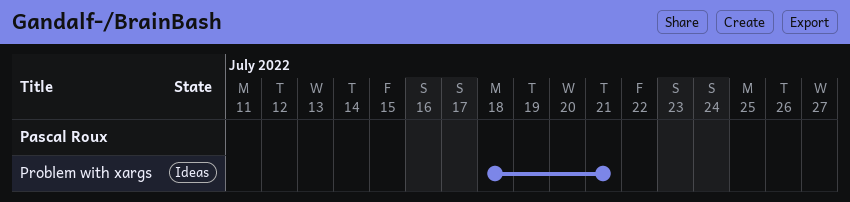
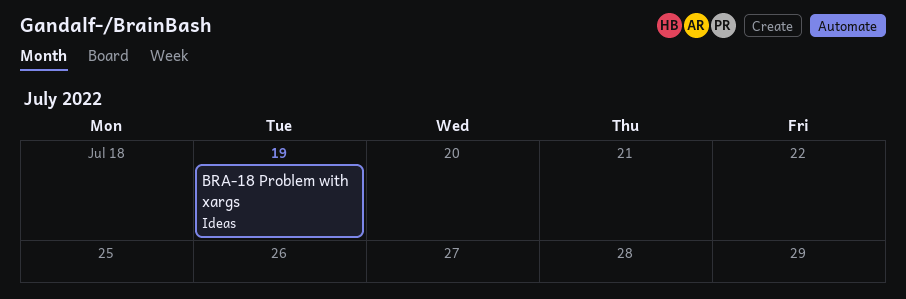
Problem with xargs, due: Jul 21 -> Jul 19

